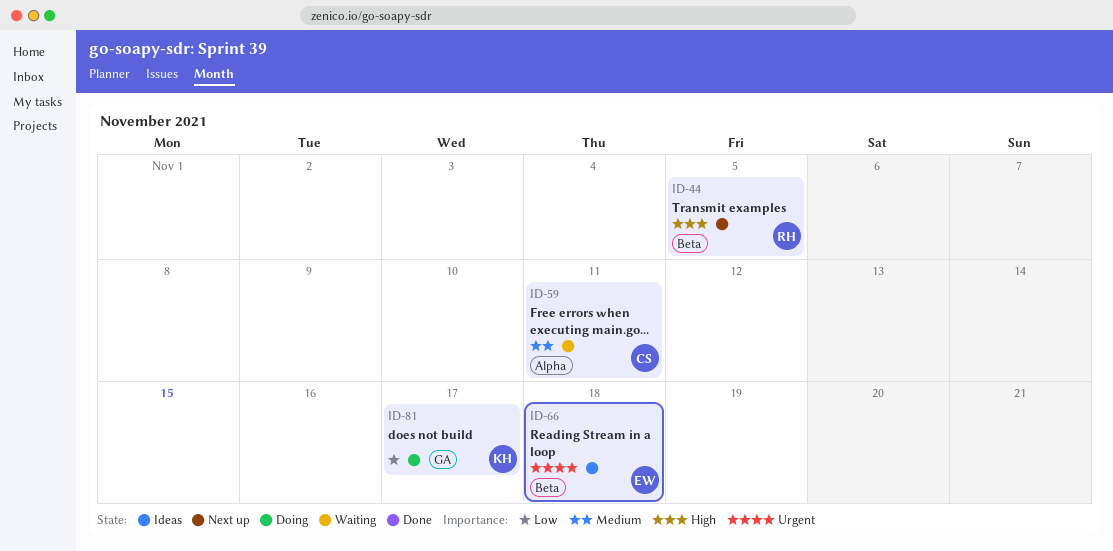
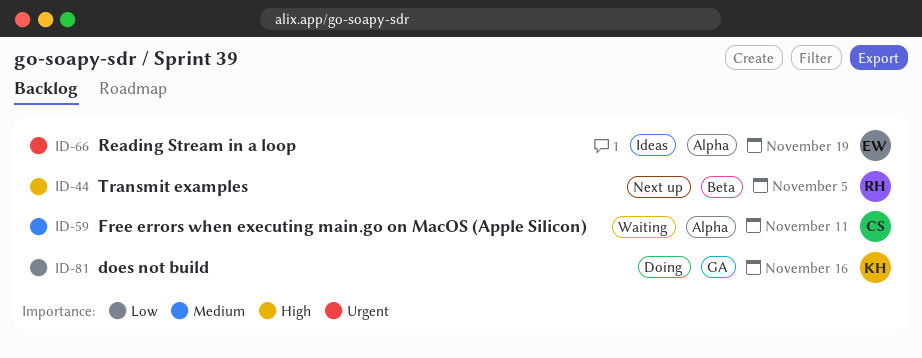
ID-66, label: Beta -> Alpha
ID-66, due: Nov 18 -> Nov 19
ID-81, due: Nov 17 -> Nov 16

